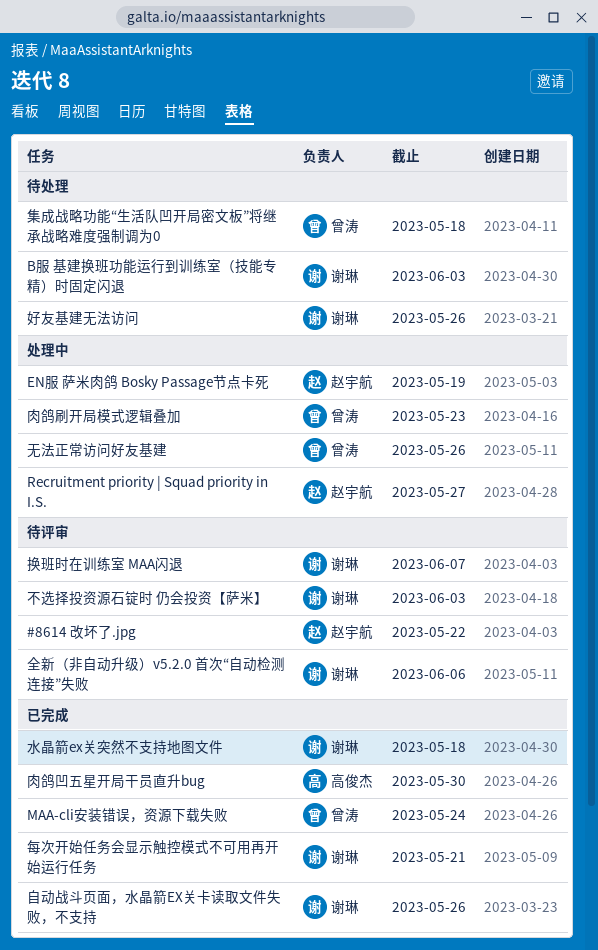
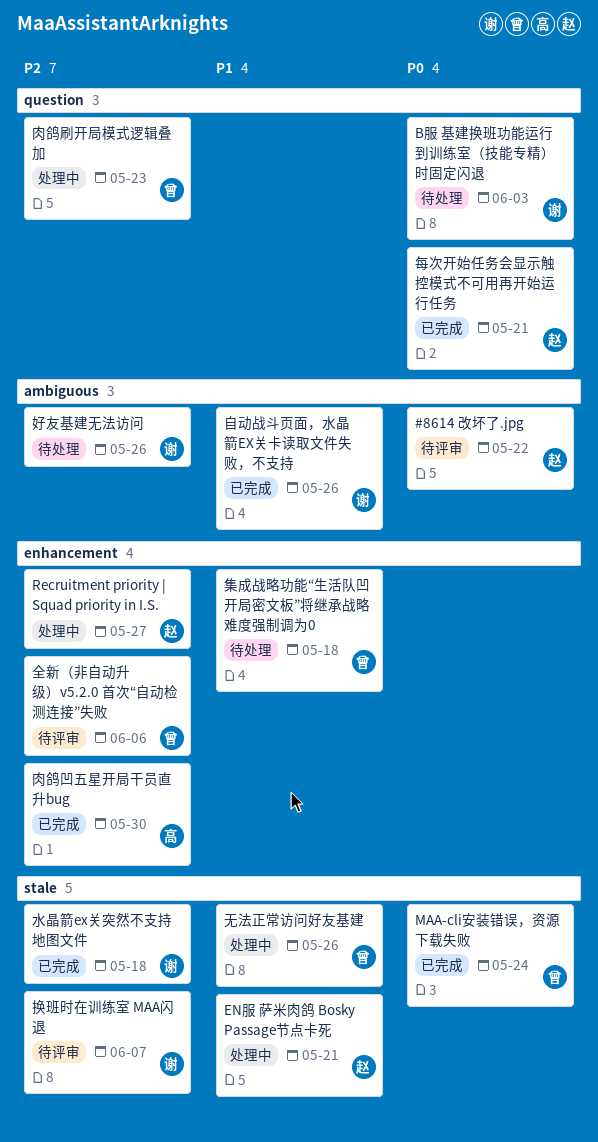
EN服 萨米肉鸽 Bosky Passage节点卡死, due: May 19 -> May 21
不选择投资源石锭时 仍会投资【萨米】: present -> none
全新（非自动升级）v5.2.0 首次“自动检测连接”失败, owner: 谢琳 -> 曾涛
每次开始任务会显示触控模式不可用再开始运行任务, owner: 谢琳 -> 赵宇航

